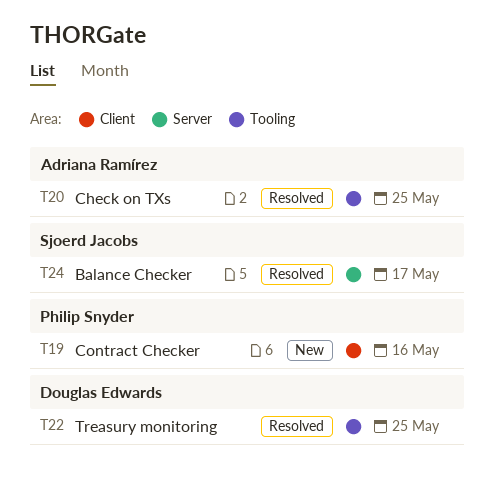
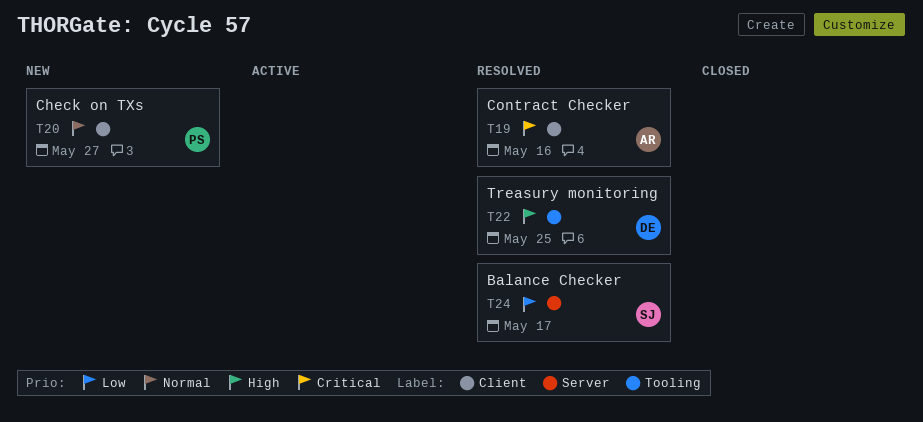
T19, status: New -> Resolved
T19, owner: Philip Snyder -> Adriana Ramírez
T20, status: Resolved -> New
T20, owner: Adriana Ramírez -> Philip Snyder
T20, label: Tooling -> Client
T20, due: May 25 -> May 27

